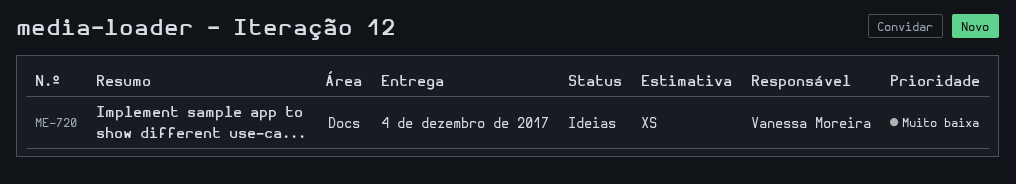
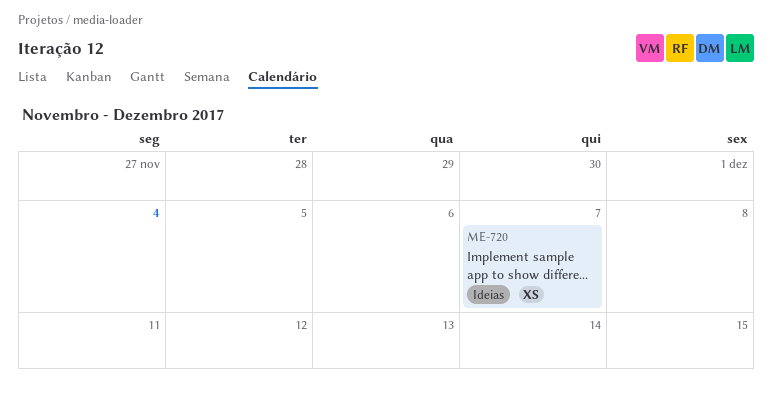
ME-720, due: Dec 4 -> Dec 7

